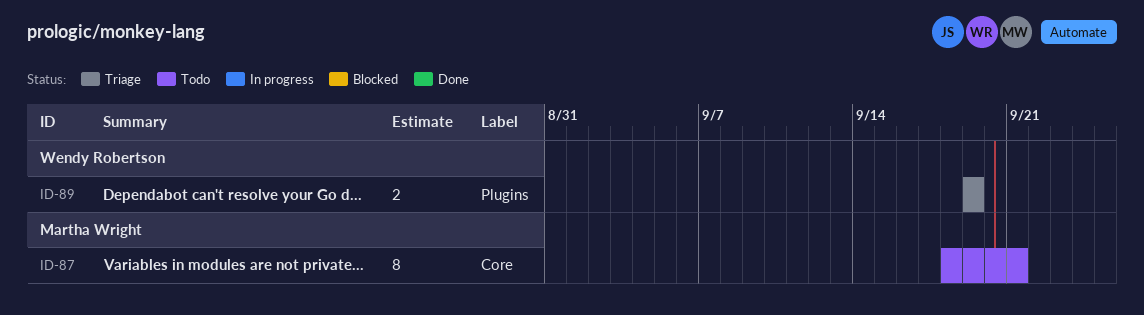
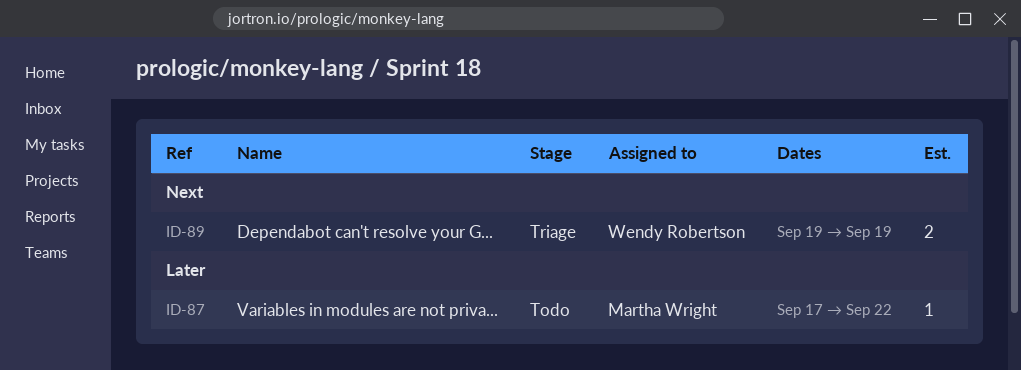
ID-87, estimate: 8 -> 1
ID-87, start: Sep 18 -> Sep 17
ID-87, due: Sep 21 -> Sep 22

